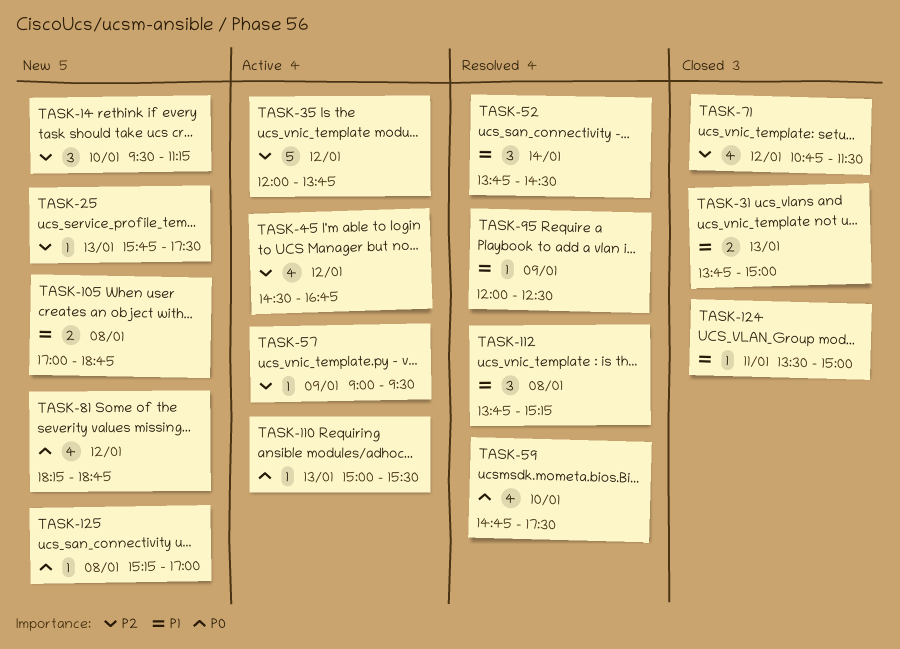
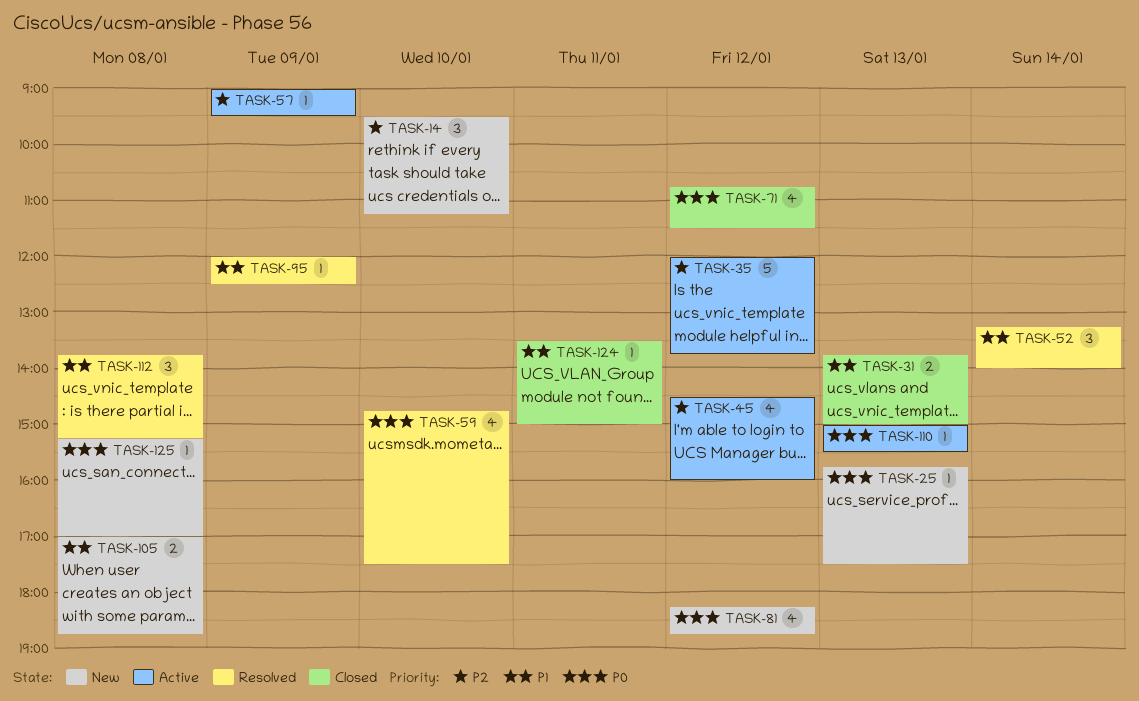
TASK-25, priority: P2 -> P0
TASK-45, ends: 16:45 -> 16:00
TASK-52, begins: 13:45 -> 13:15
TASK-52, ends: 14:30 -> 14:00
TASK-71, priority: P2 -> P0

